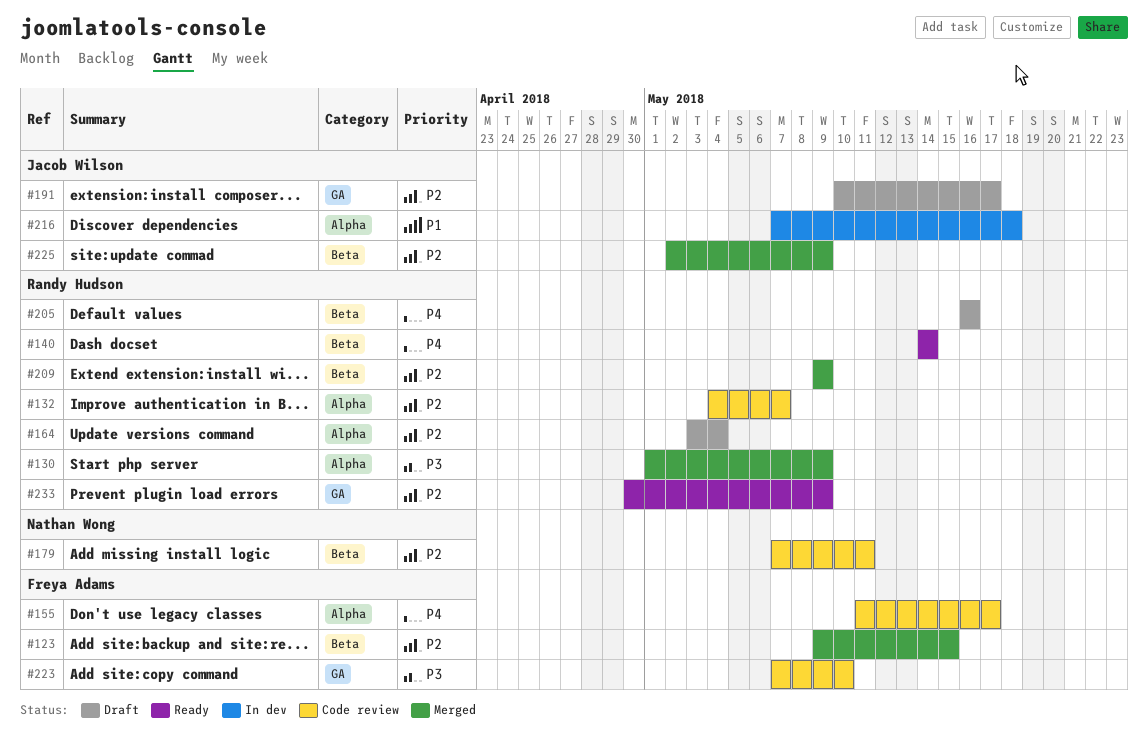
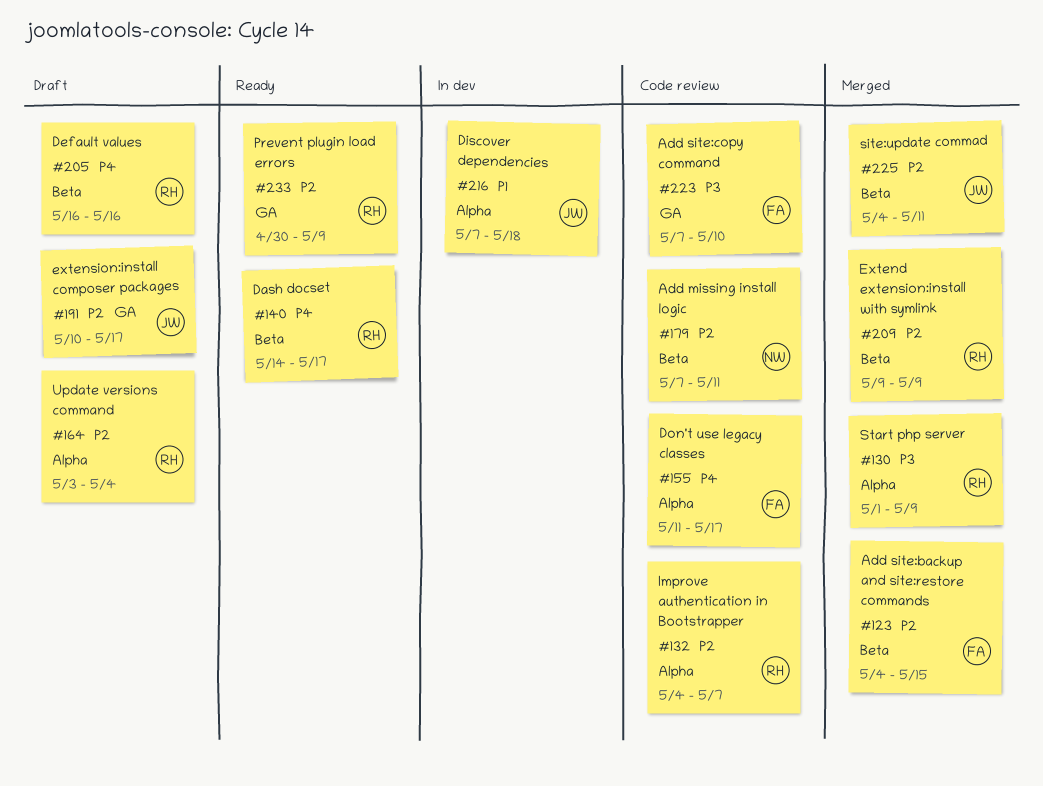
#123, start: May 9 -> May 4
#140, due: May 14 -> May 17
#225, start: May 2 -> May 4
#225, due: May 9 -> May 11

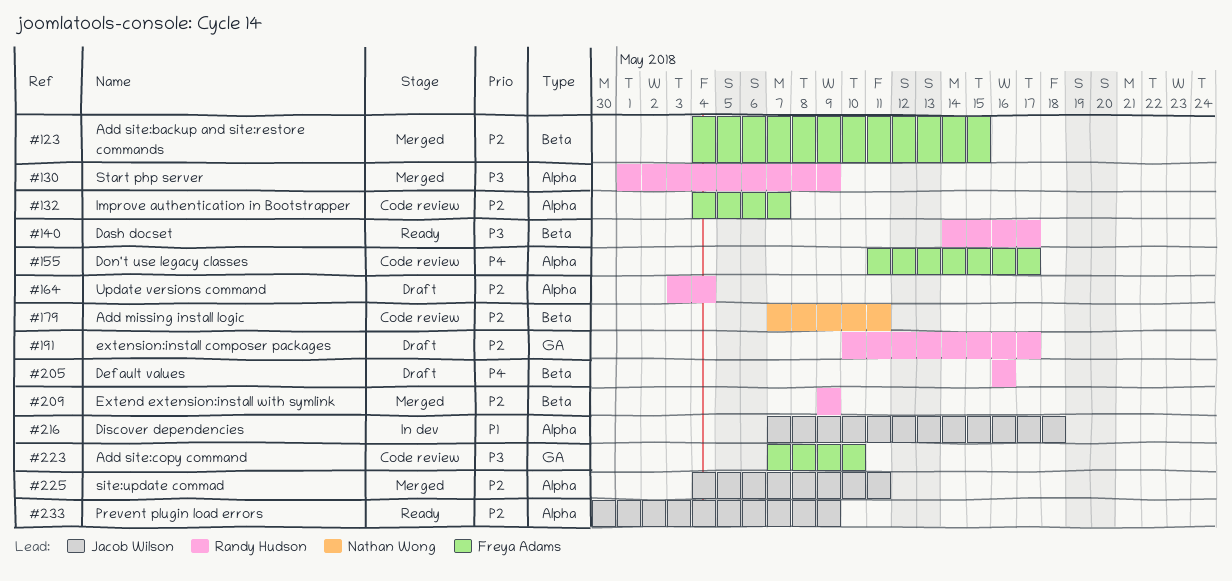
#132, owner: Randy Hudson -> Freya Adams
#140, priority: P4 -> P3
#191, owner: Jacob Wilson -> Randy Hudson
#225, label: Beta -> Alpha
#233, owner: Randy Hudson -> Jacob Wilson
#233, label: GA -> Alpha

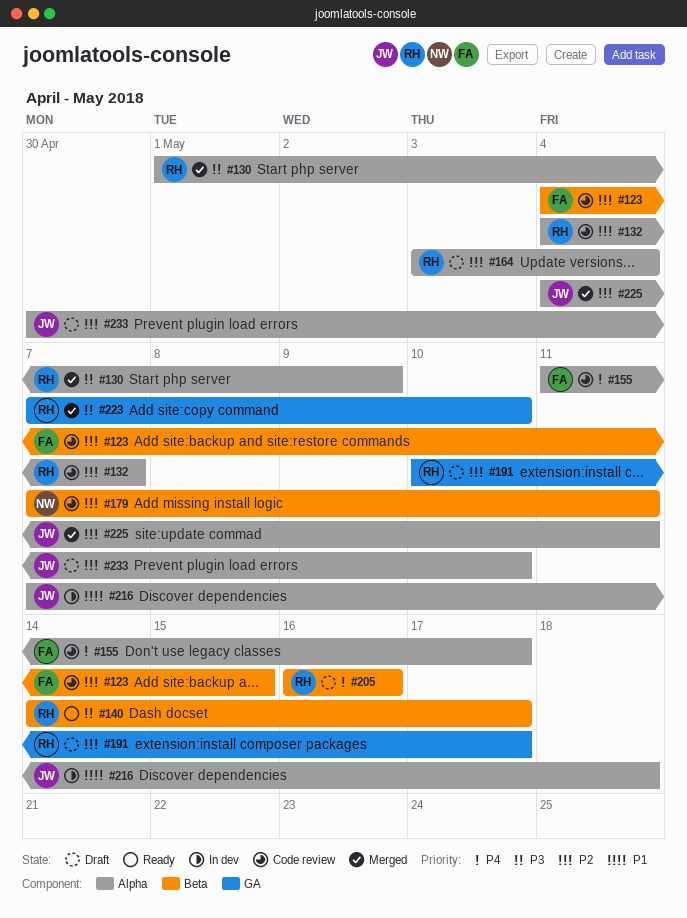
#123, status: Merged -> Code review
#132, owner: Freya Adams -> Randy Hudson
#209: present -> none
#223, status: Code review -> Merged
#223, owner: Freya Adams -> Randy Hudson
#233, status: Ready -> Draft
#233, due: May 9 -> May 10

